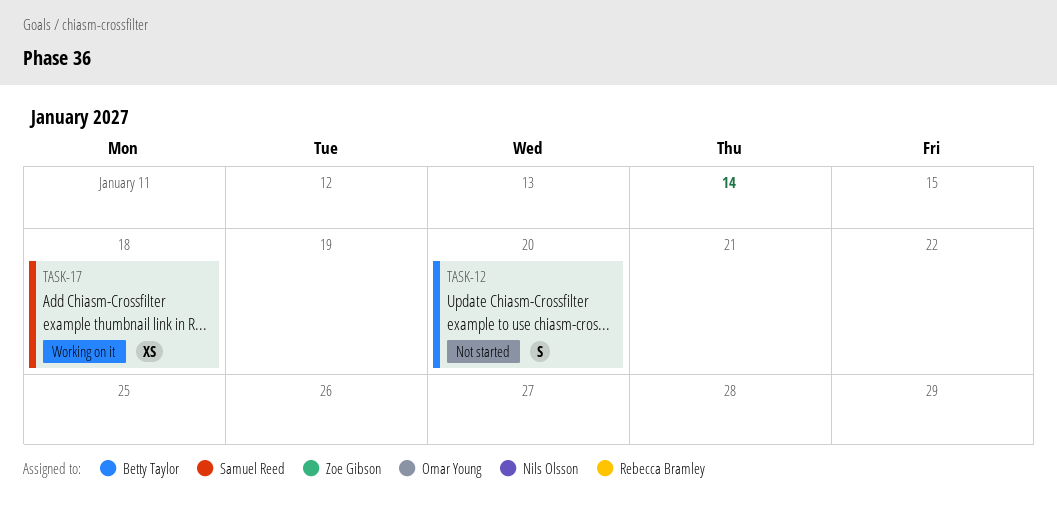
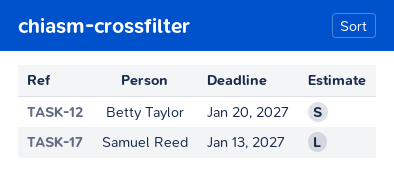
TASK-17, estimate: XS -> L
TASK-17, due: Jan 18 -> Jan 13

